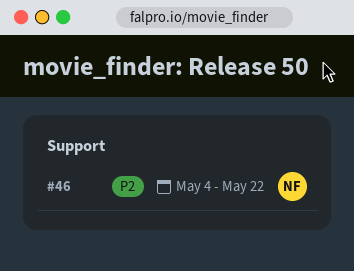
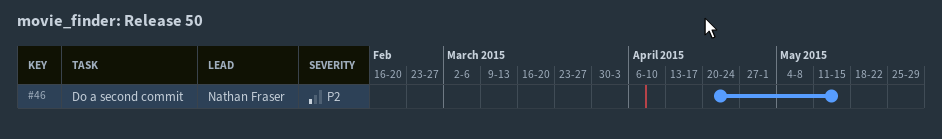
#46, start: May 4 -> Apr 20
#46, due: May 22 -> May 15

